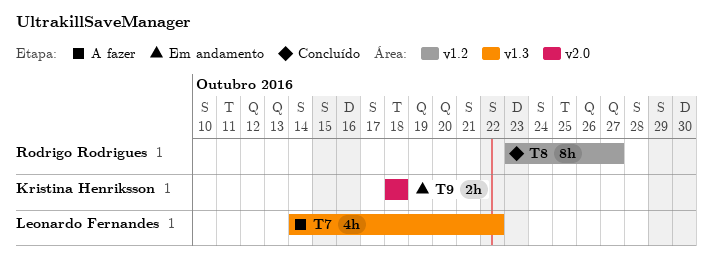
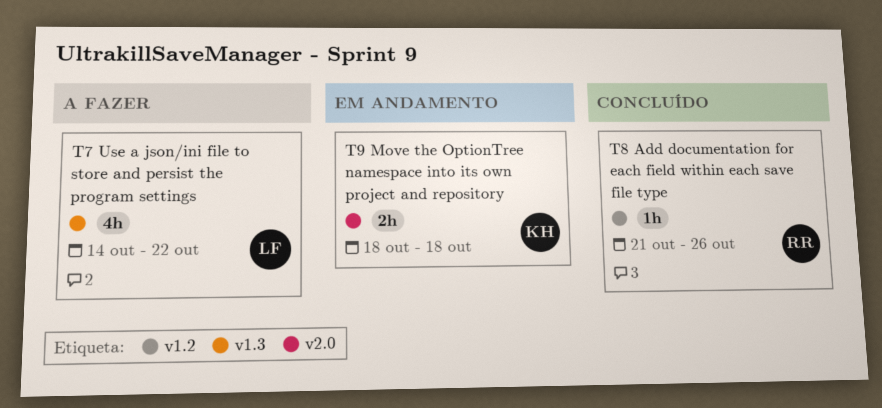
T8, estimate: 8h -> 1h
T8, start: Oct 23 -> Oct 21
T8, due: Oct 27 -> Oct 26

